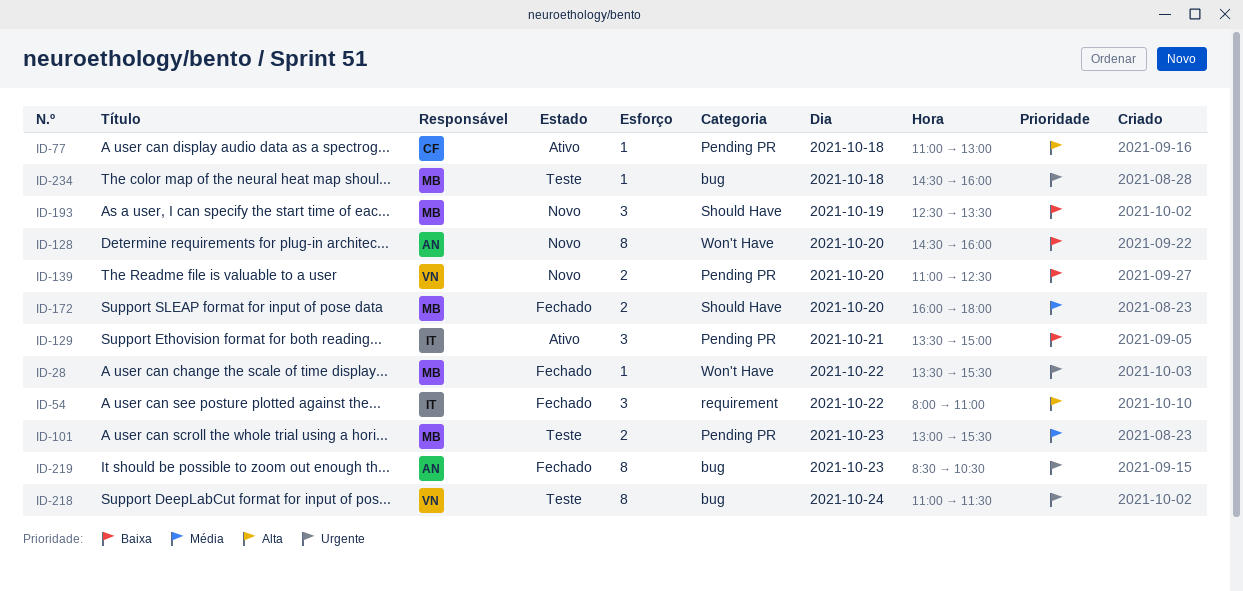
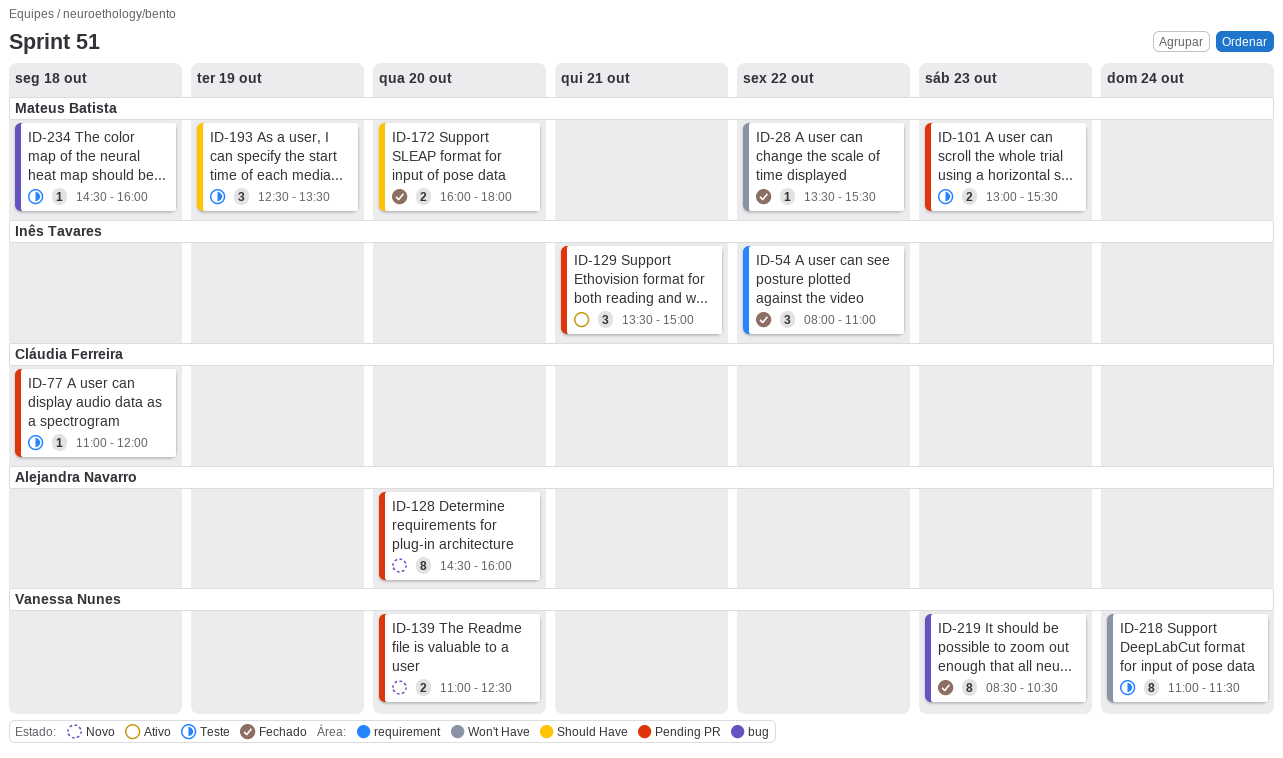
ID-77, status: Ativo -> Teste
ID-77, ends: 13:00 -> 12:00
ID-128, label: Won't Have -> Pending PR
ID-193, status: Novo -> Teste
ID-218, label: bug -> Won't Have
ID-219, owner: Alejandra Navarro -> Vanessa Nunes

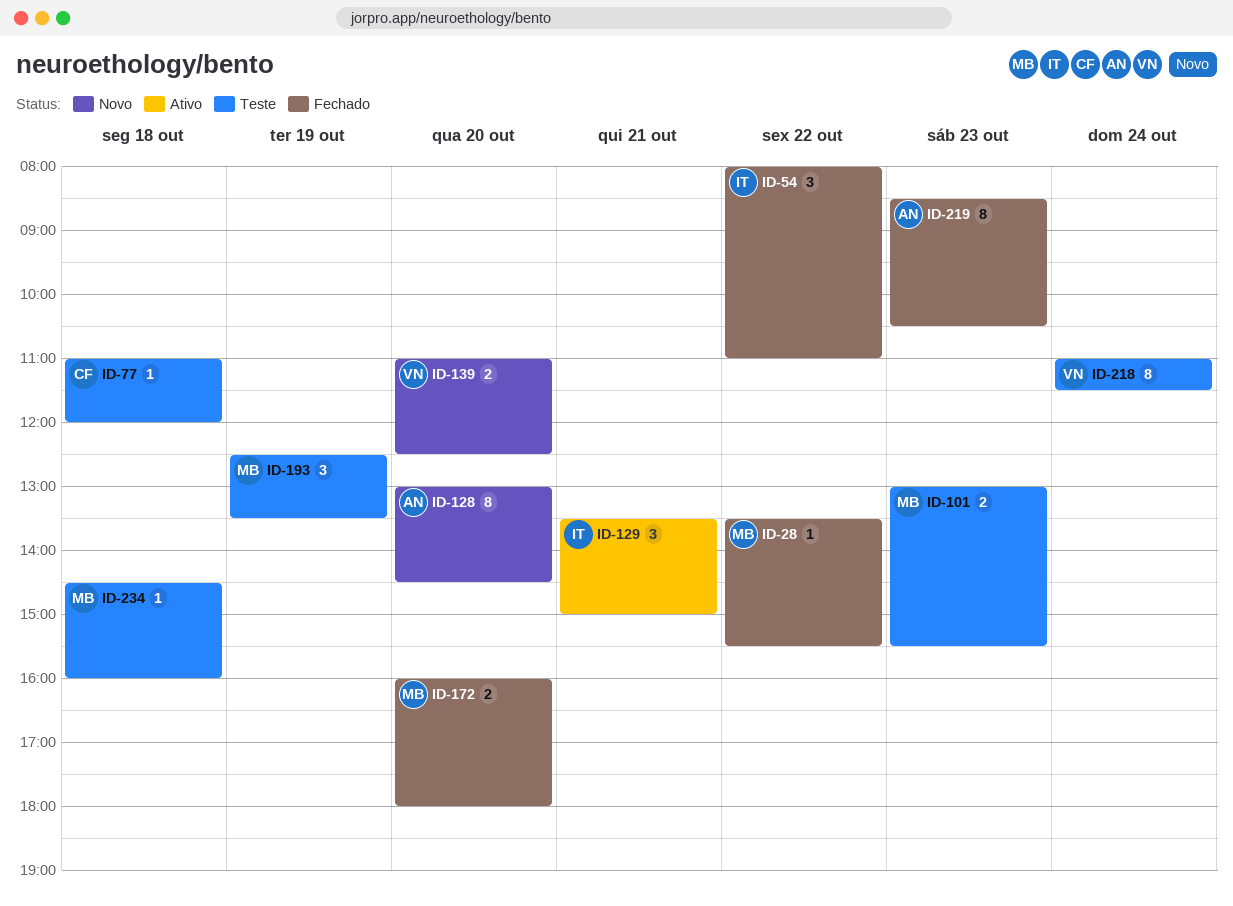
ID-128, begins: 14:30 -> 13:00
ID-128, ends: 16:00 -> 14:30
ID-219, owner: Vanessa Nunes -> Alejandra Navarro

